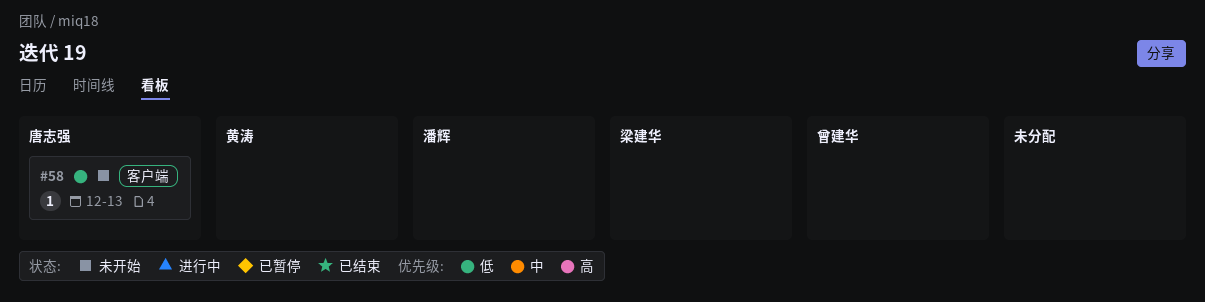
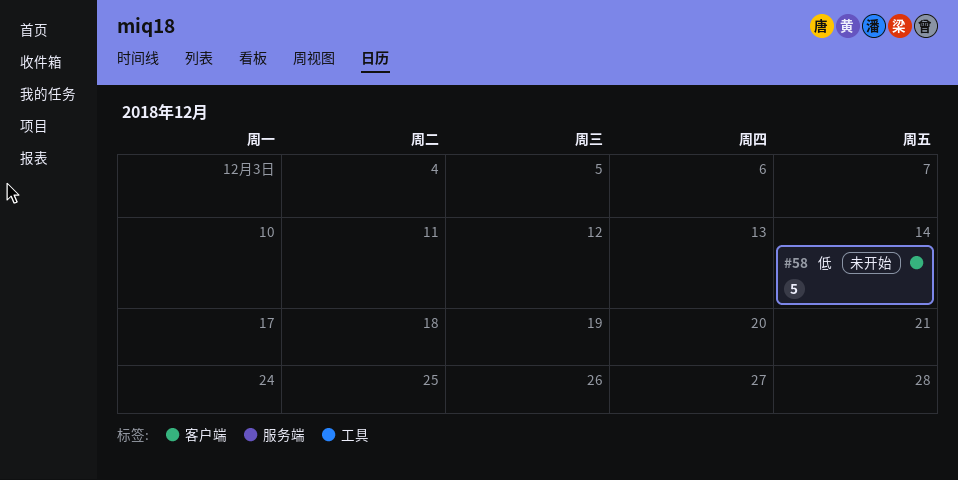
#58, estimate: 1 -> 5
#58, due: Dec 13 -> Dec 14

